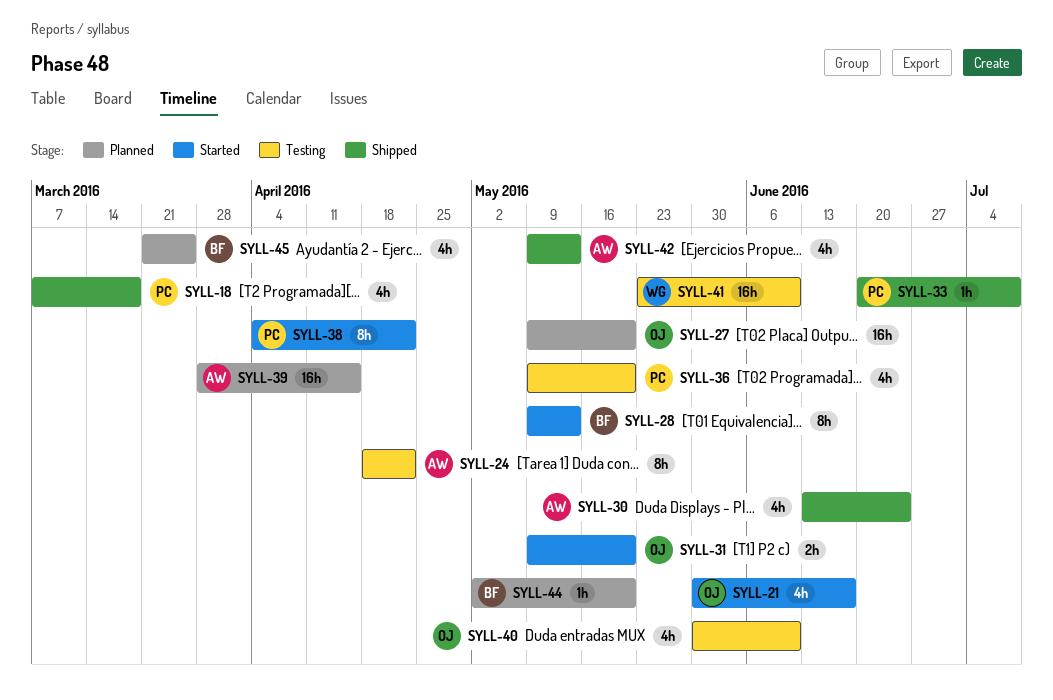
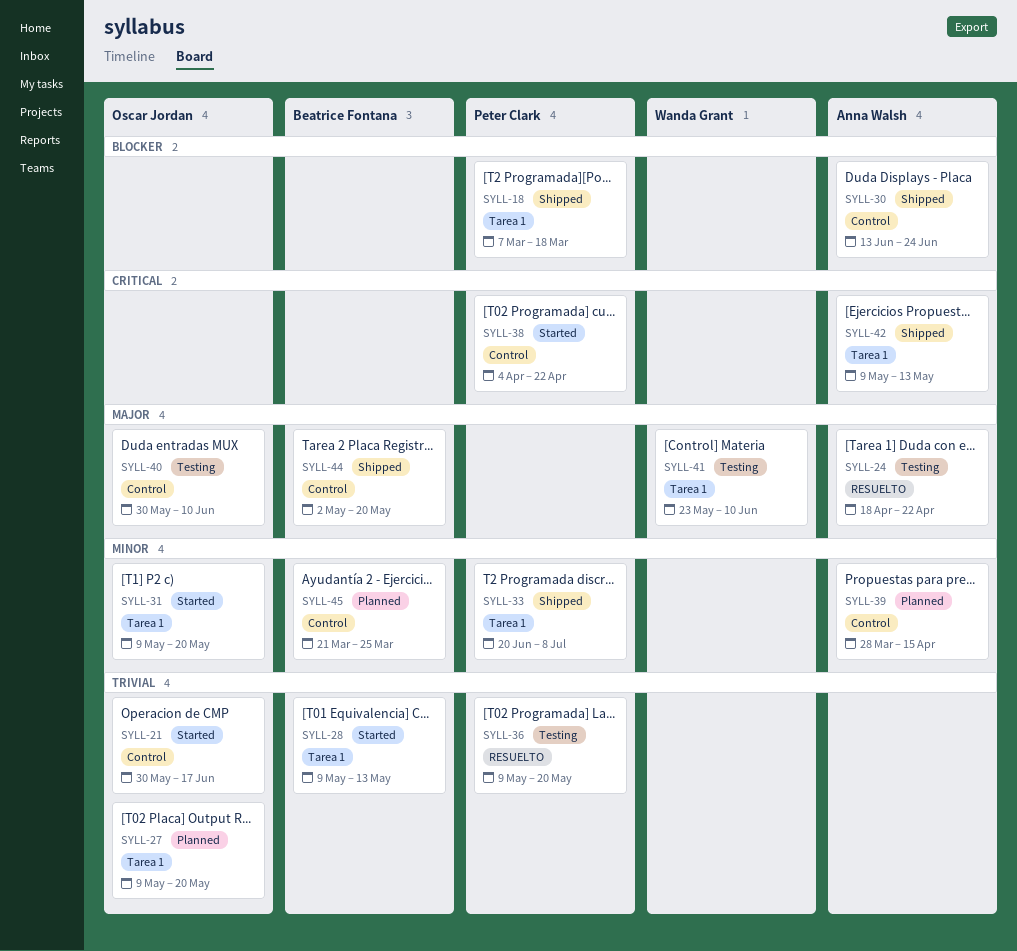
SYLL-44, status: Planned -> Shipped

